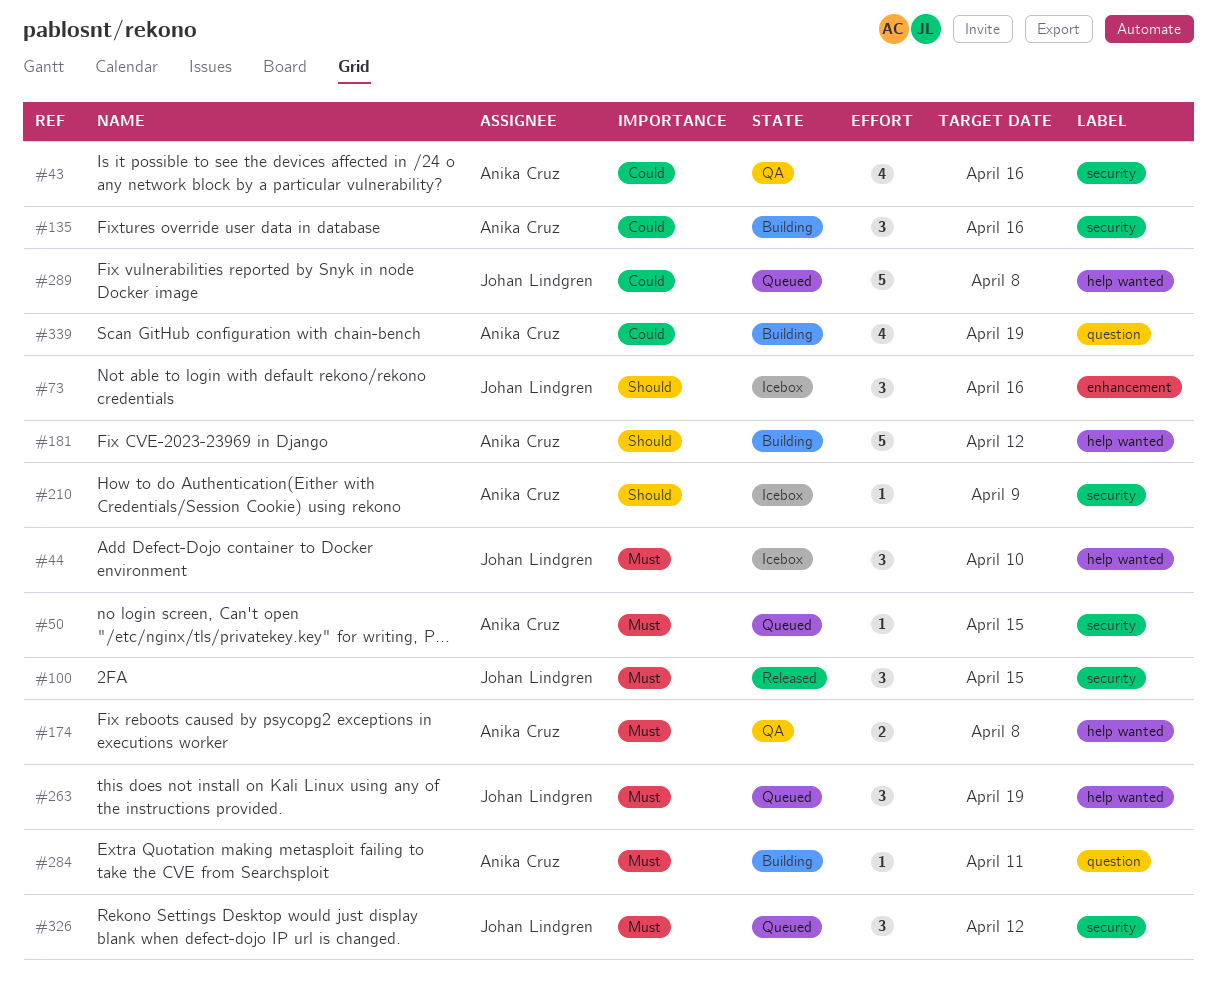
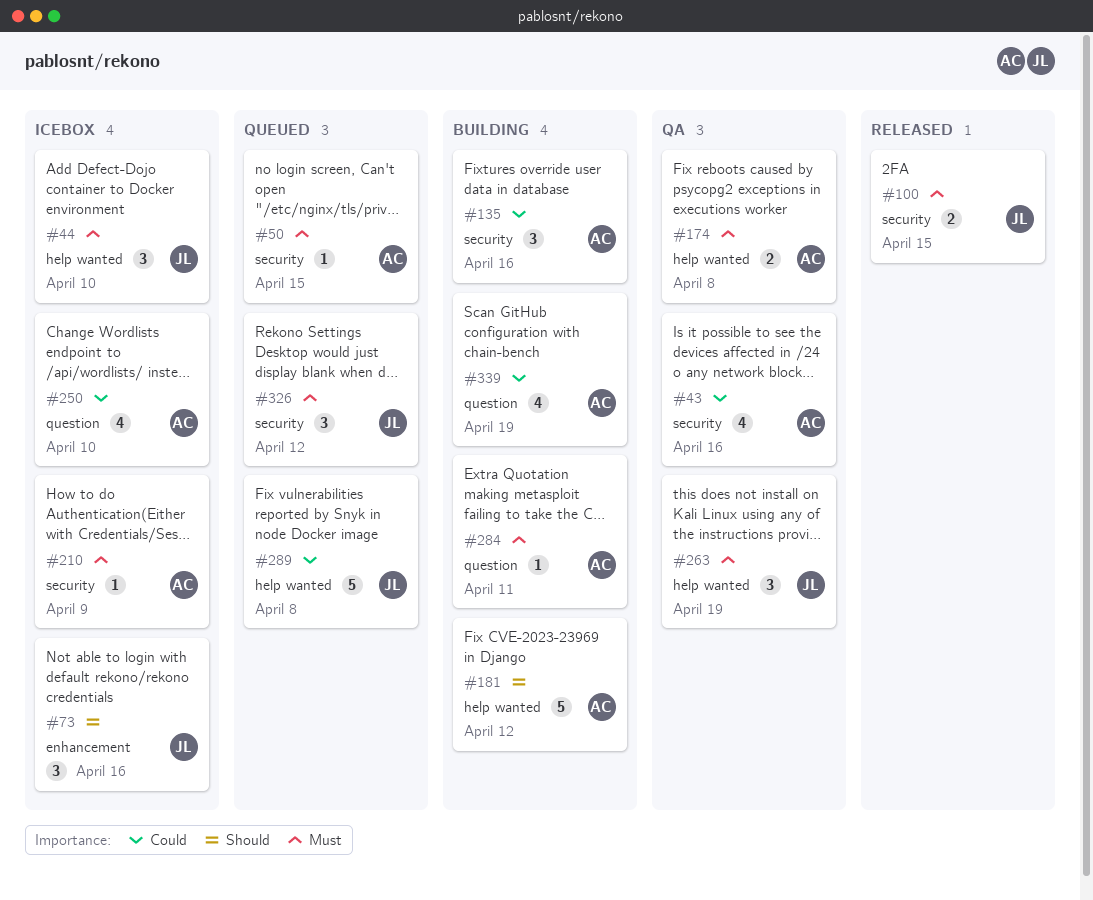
#100, estimate: 3 -> 2
#210, priority: Should -> Must
#250: none -> present
#263, status: Queued -> QA

